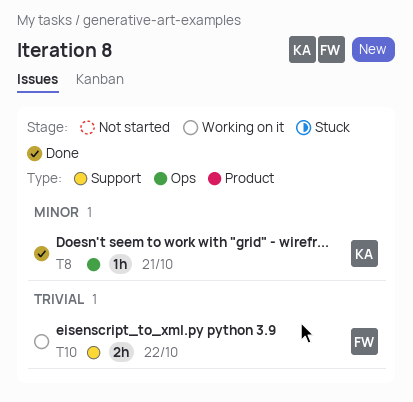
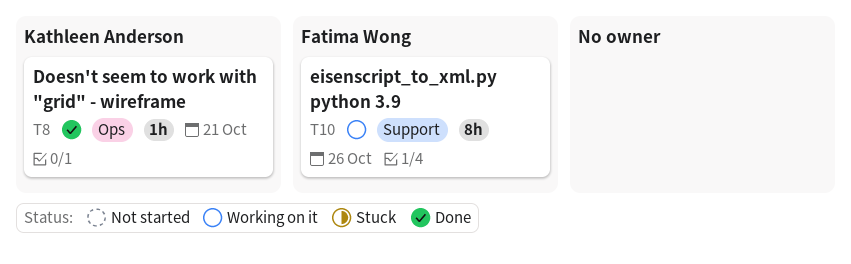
T10, estimate: 2h -> 8h
T10, due: Oct 22 -> Oct 26

